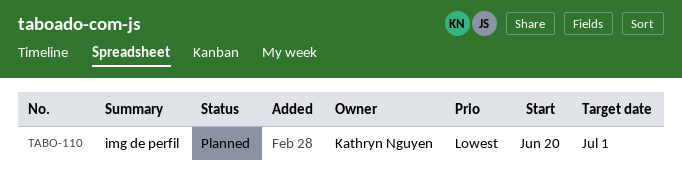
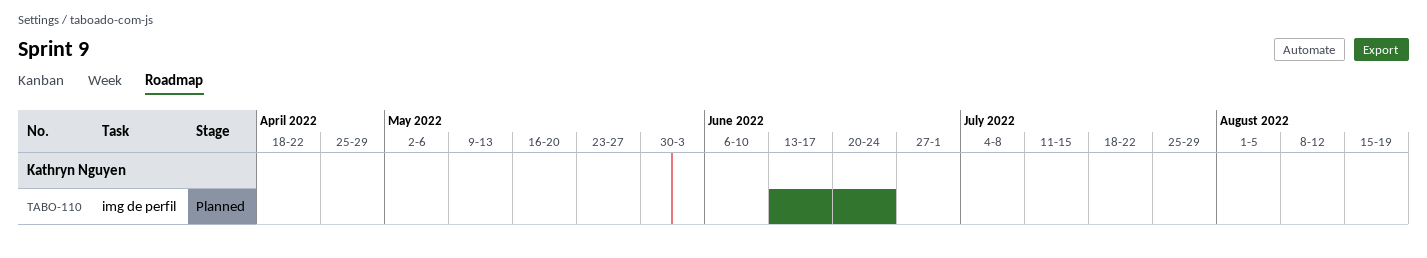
TABO-110, start: Jun 20 -> Jun 13
TABO-110, due: Jul 1 -> Jun 24

